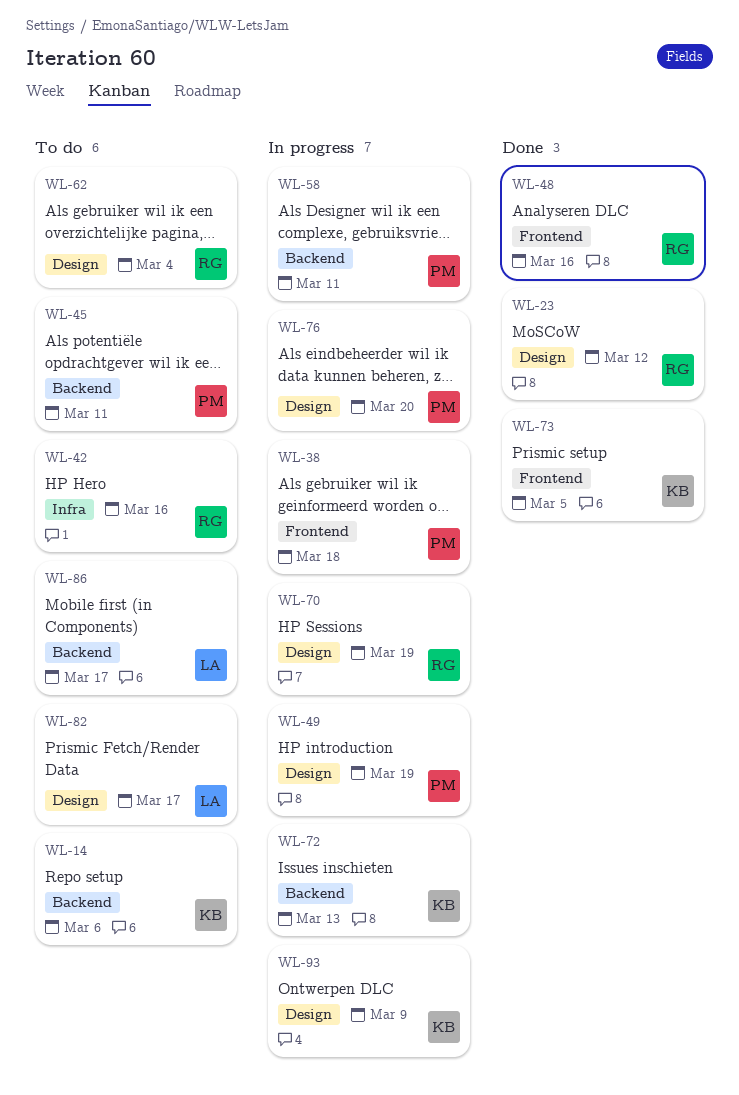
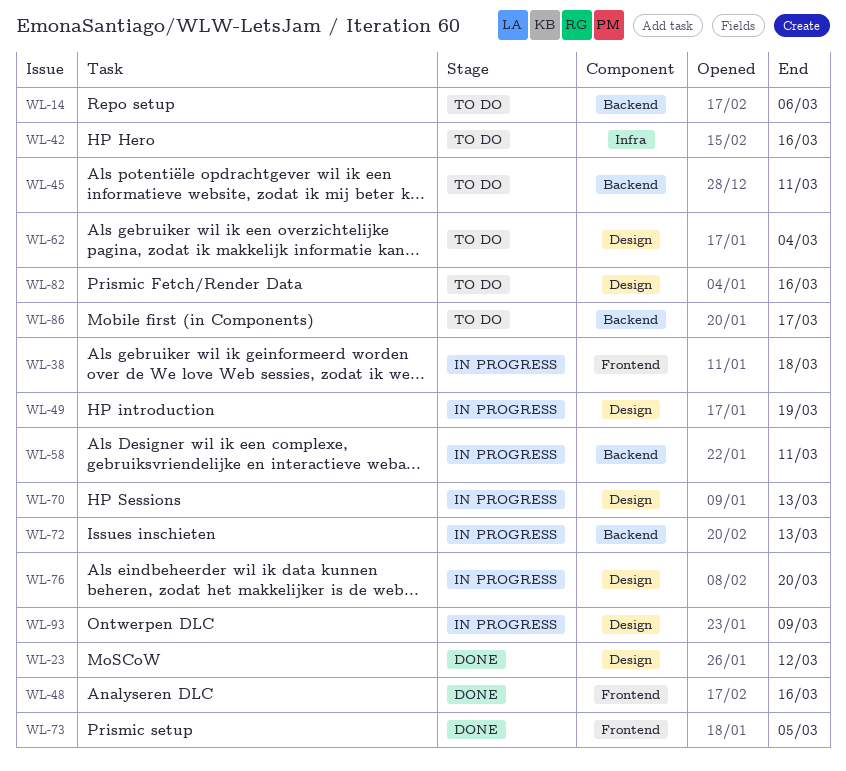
WL-70, due: Mar 19 -> Mar 13
WL-82, due: Mar 17 -> Mar 16

